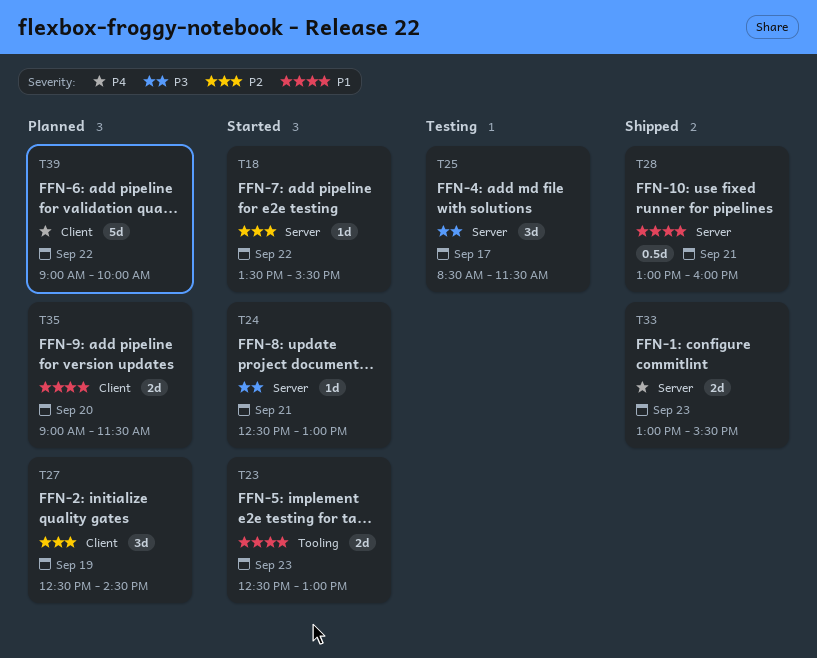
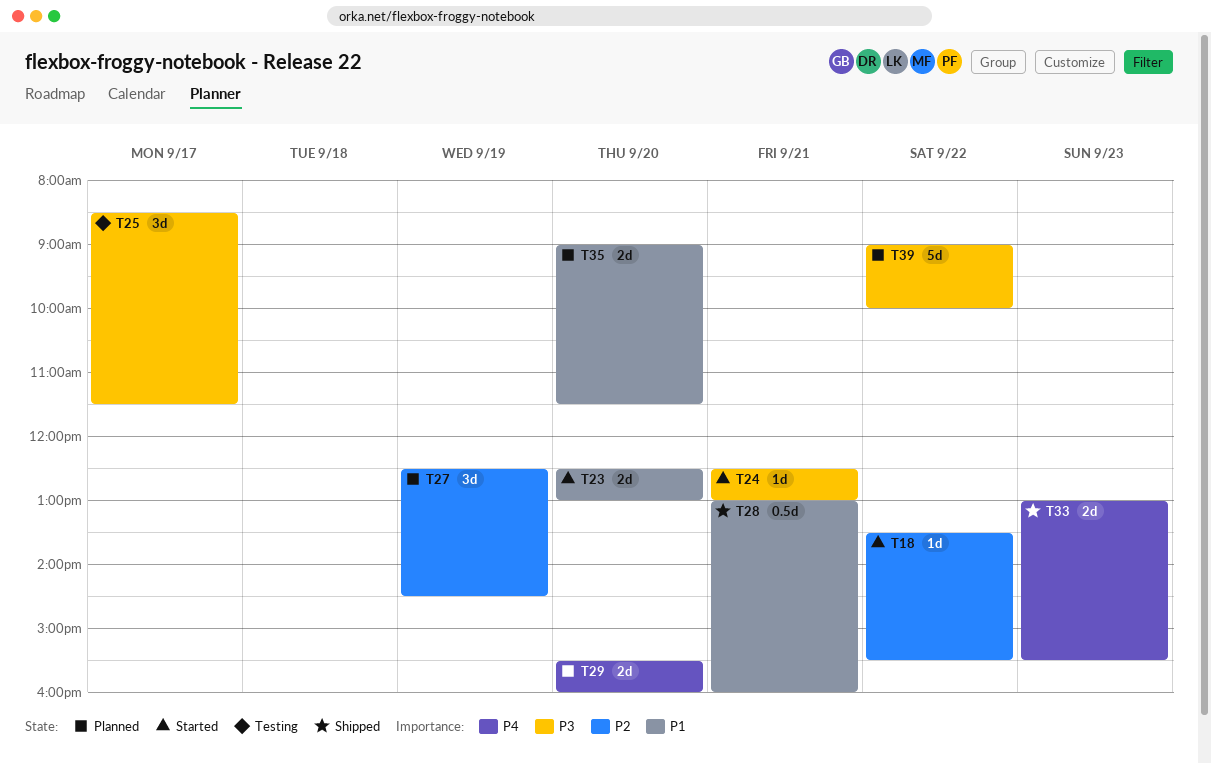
T23, day: Sep 23 -> Sep 20
T29: none -> present
T39, priority: P4 -> P3

